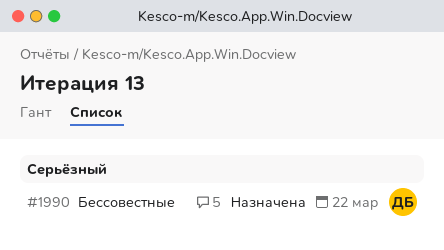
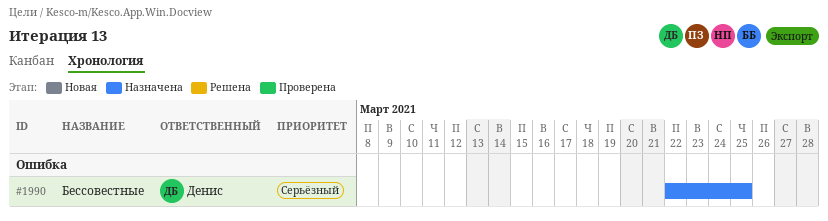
#1990, due: Mar 22 -> Mar 25

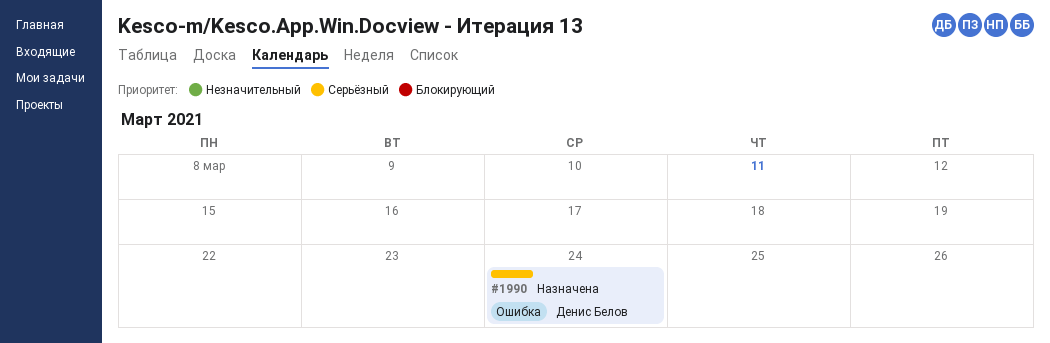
#1990, due: Mar 25 -> Mar 24

